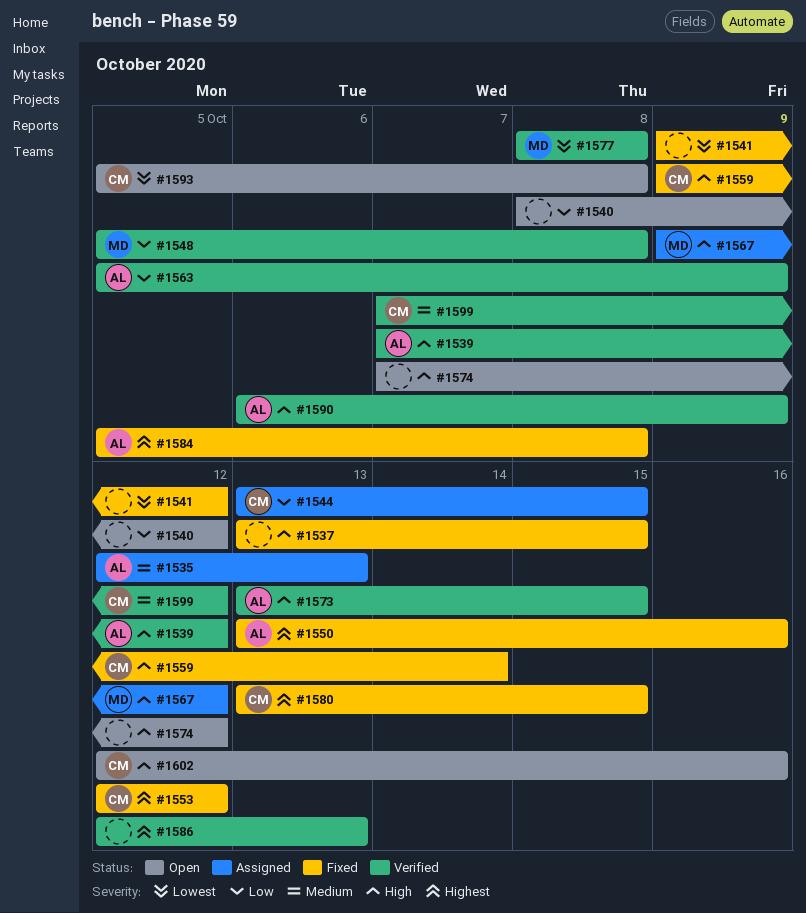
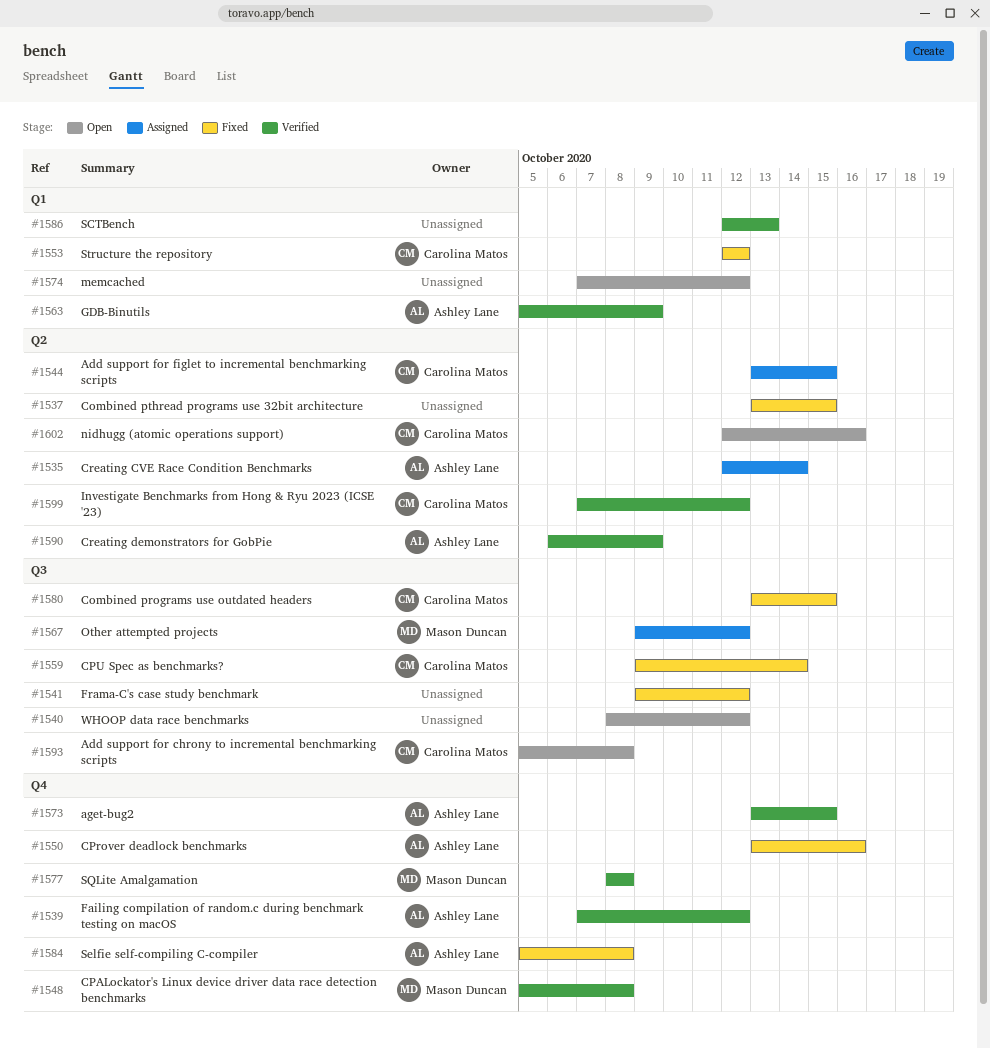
#1535, due: Oct 13 -> Oct 14

